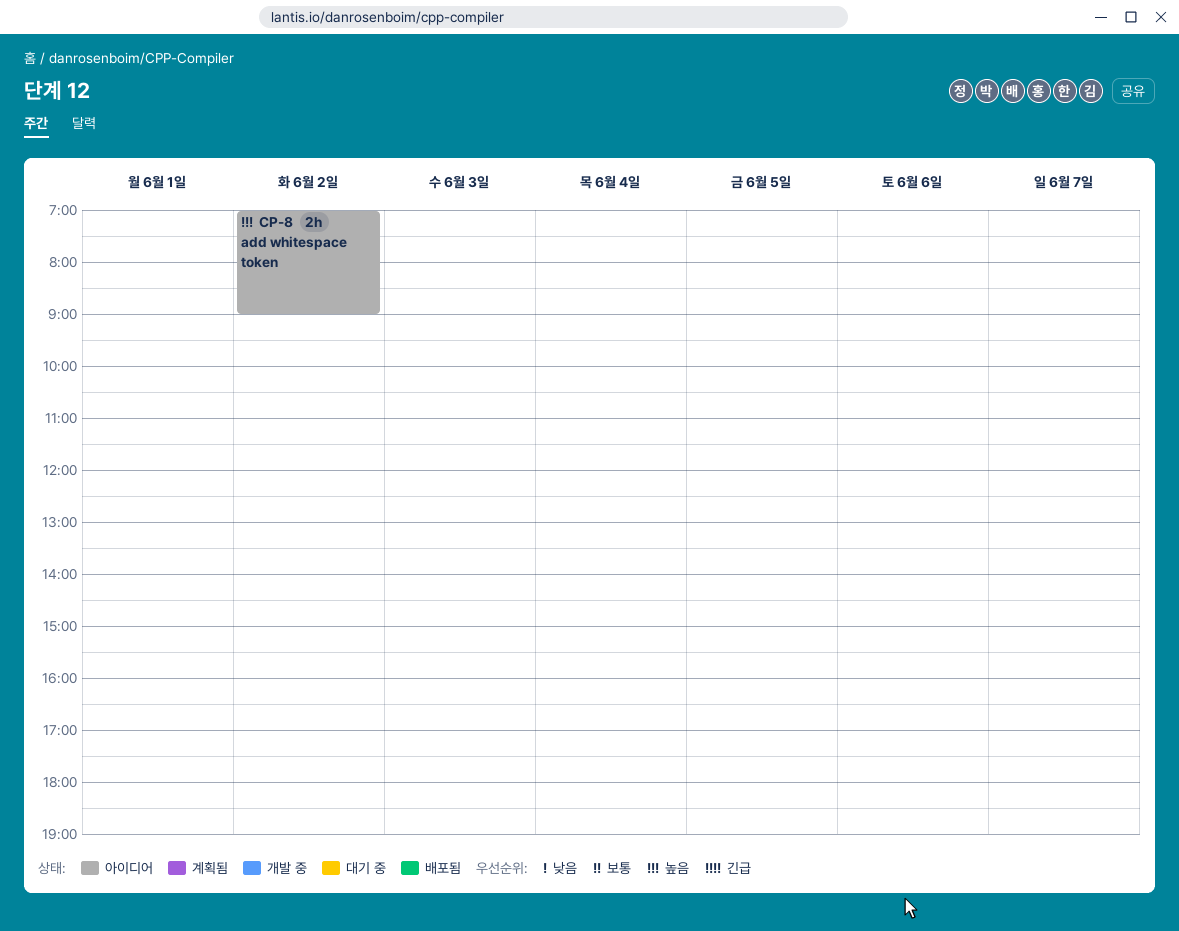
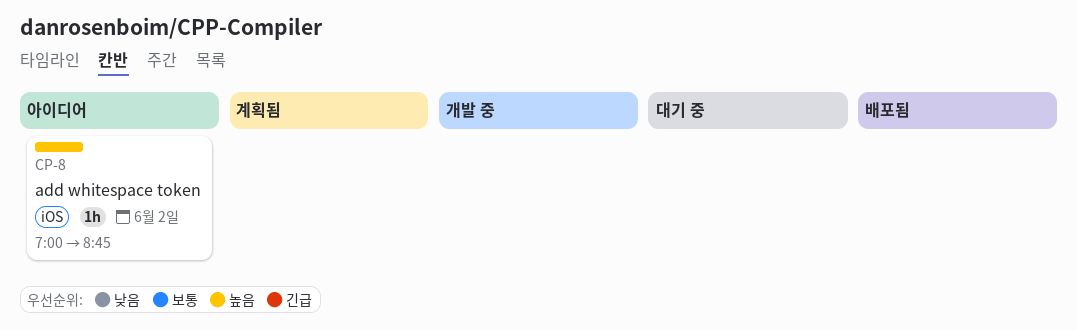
CP-8, estimate: 2h -> 1h
CP-8, ends: 09:00 -> 08:45

